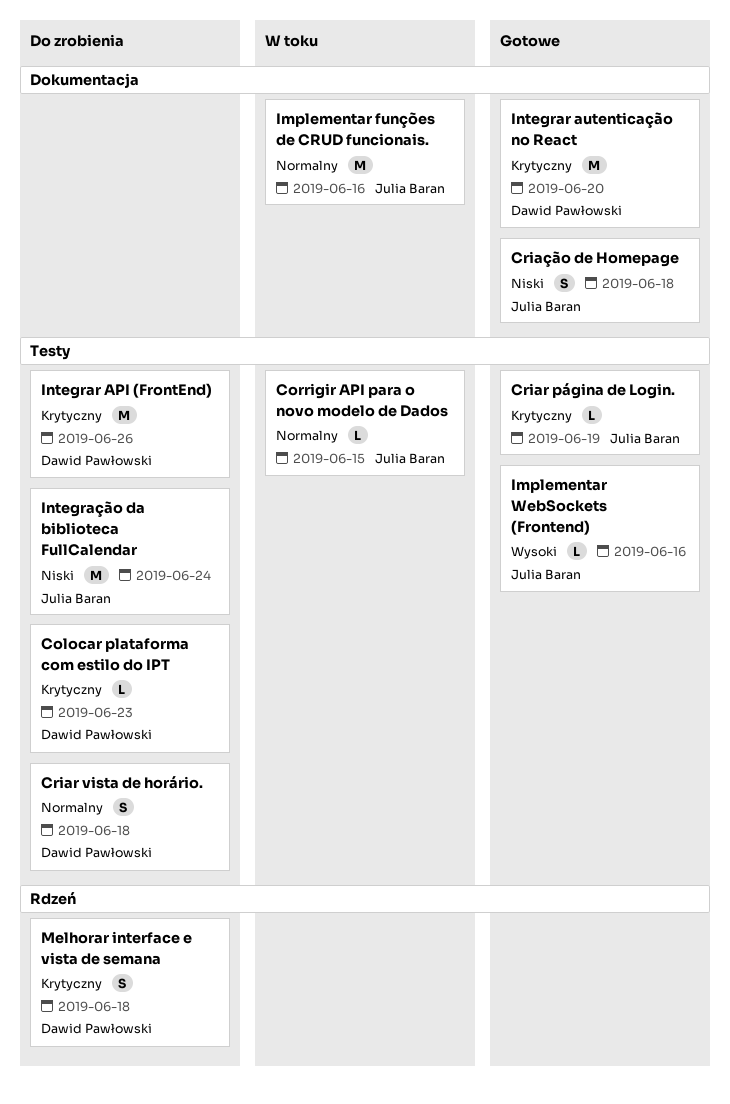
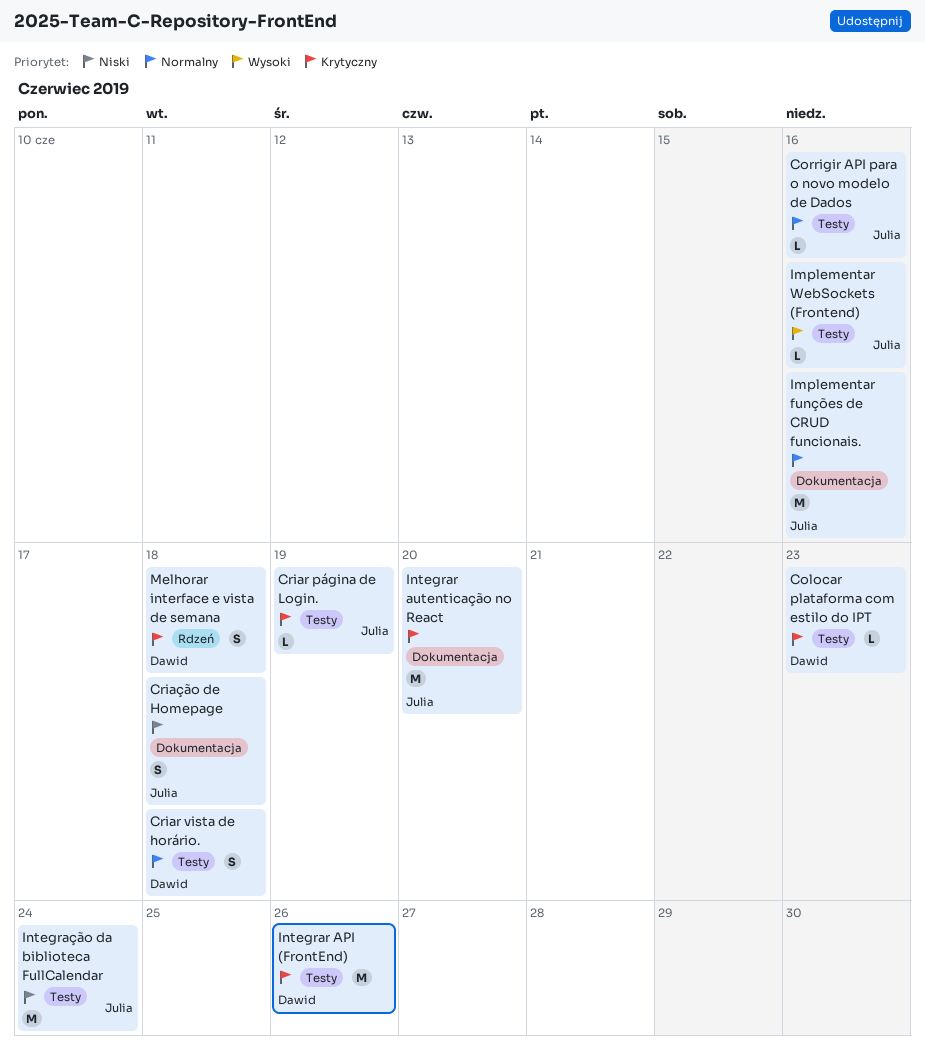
Corrigir API para o novo modelo de Dados, due: Jun 15 -> Jun 16
Integrar autenticação no React, owner: Dawid Pawłowski -> Julia Baran

